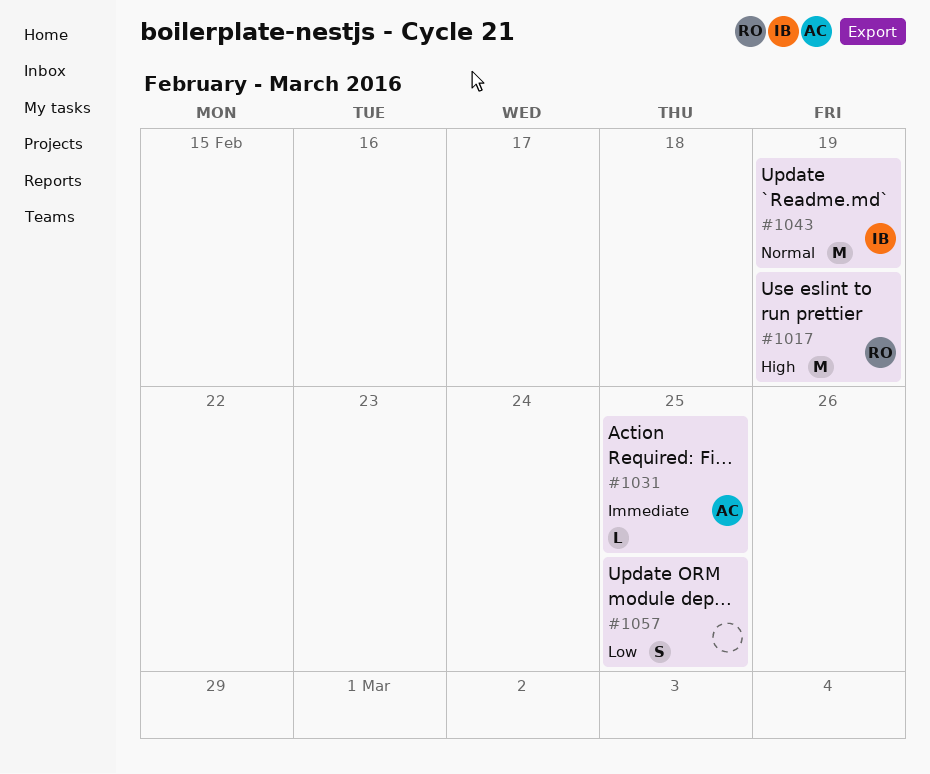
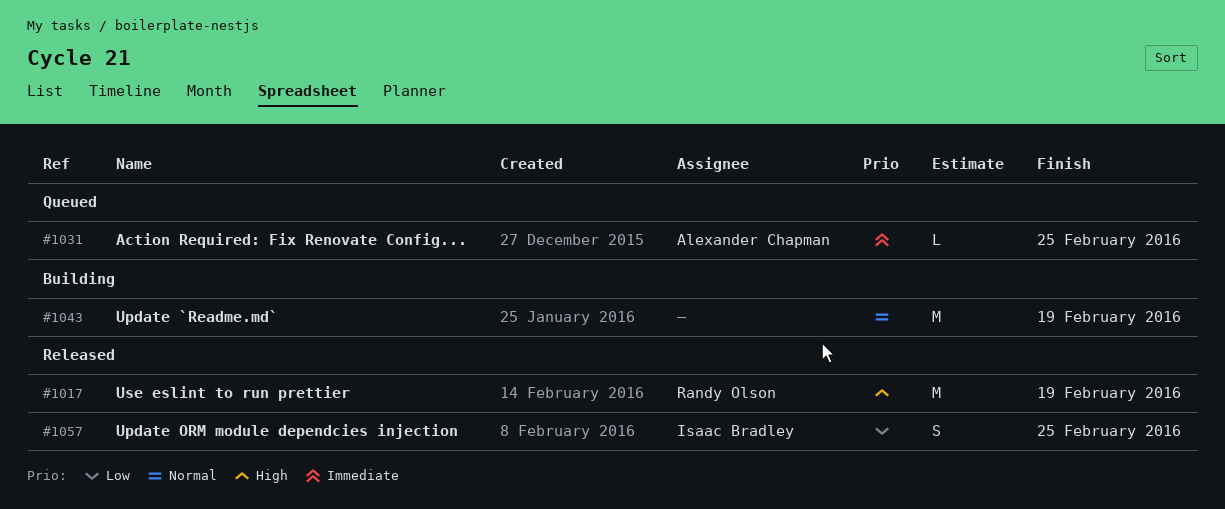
#1043, owner: Isaac Bradley -> none
#1057, owner: none -> Isaac Bradley

